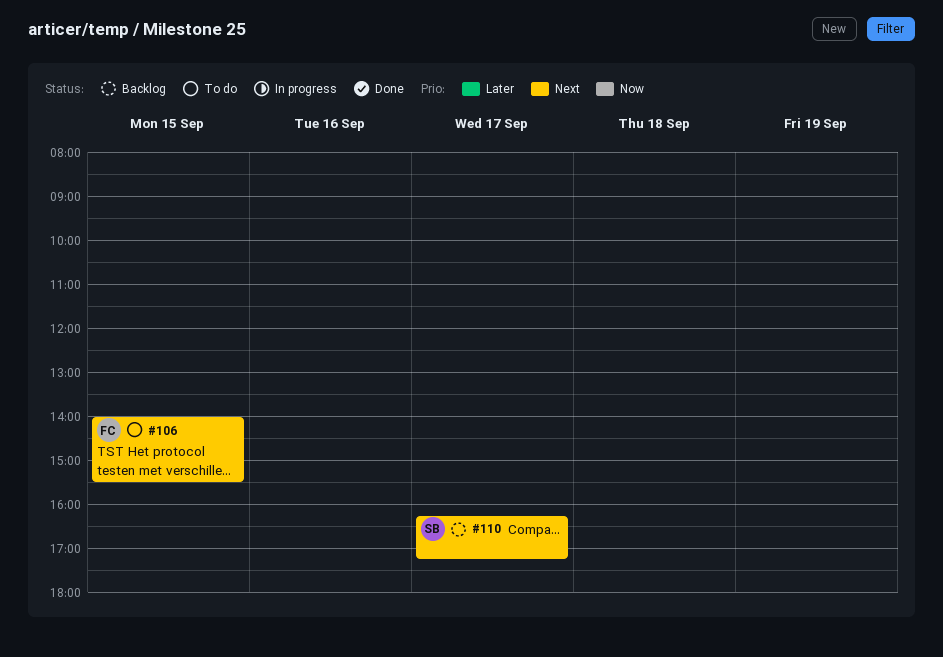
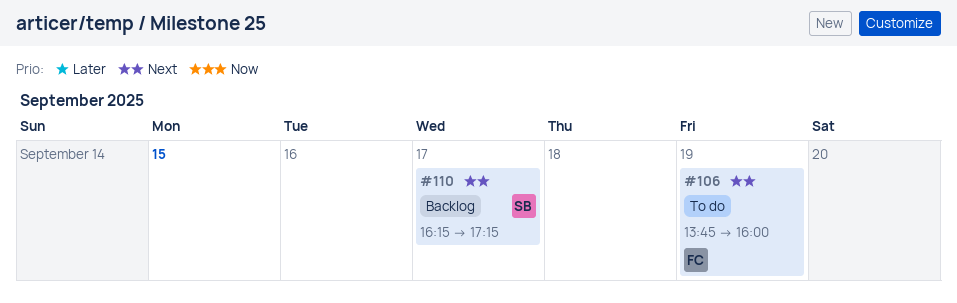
#106, day: Sep 15 -> Sep 19
#106, begins: 14:00 -> 13:45
#106, ends: 15:30 -> 16:00

